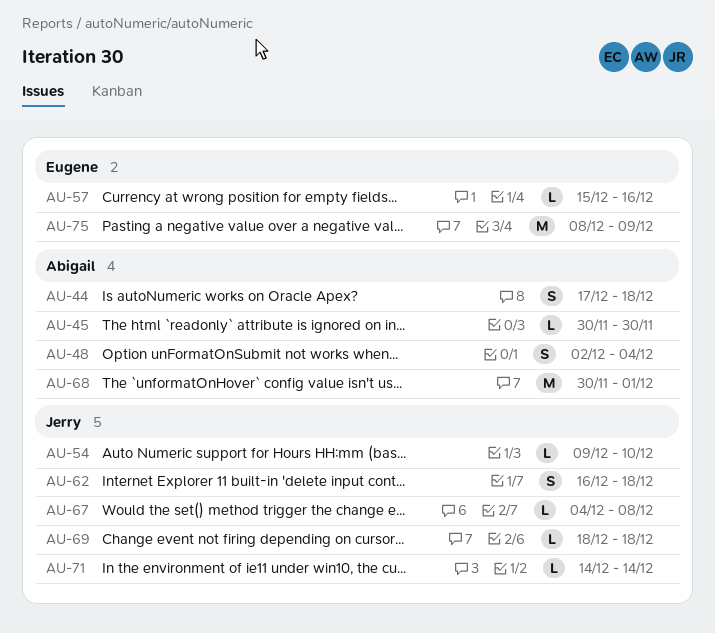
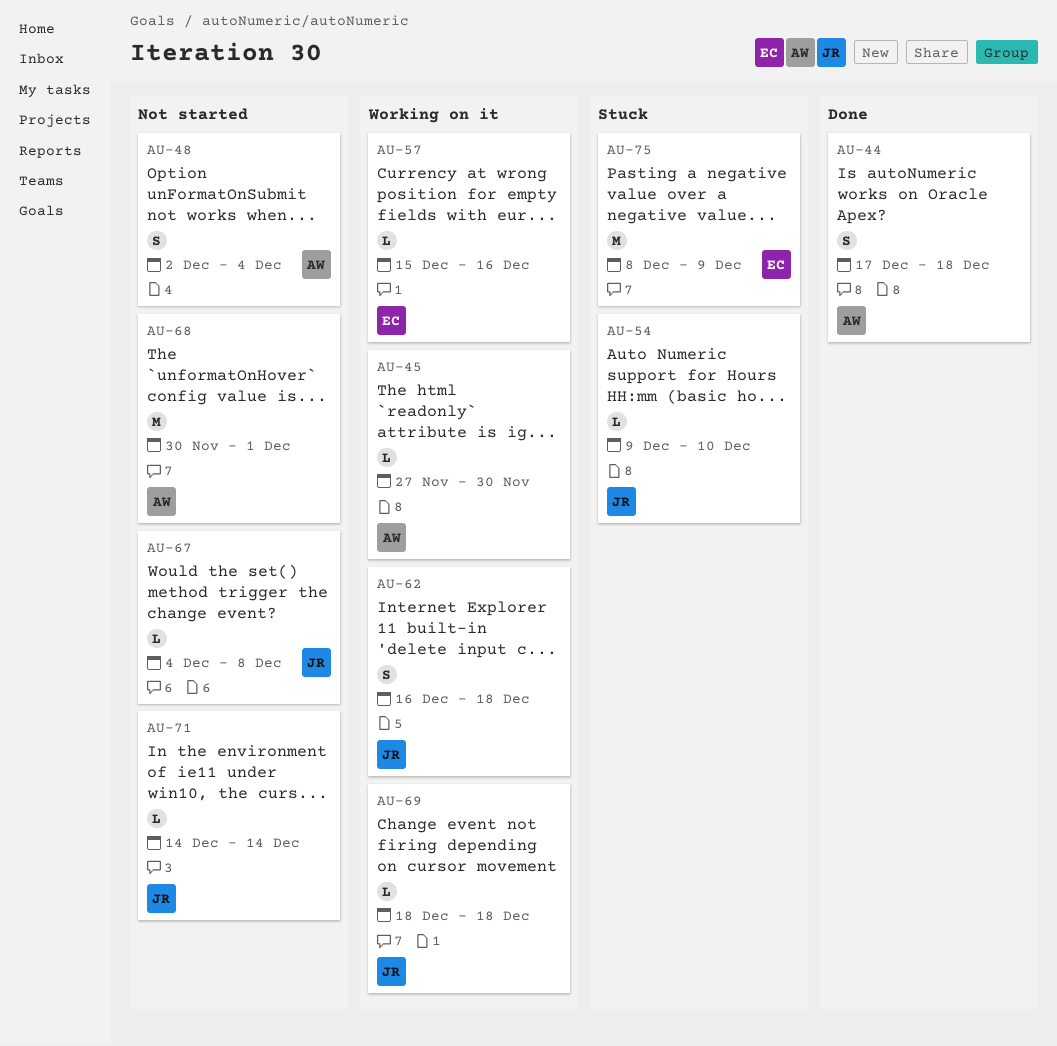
AU-45, start: Nov 30 -> Nov 27

